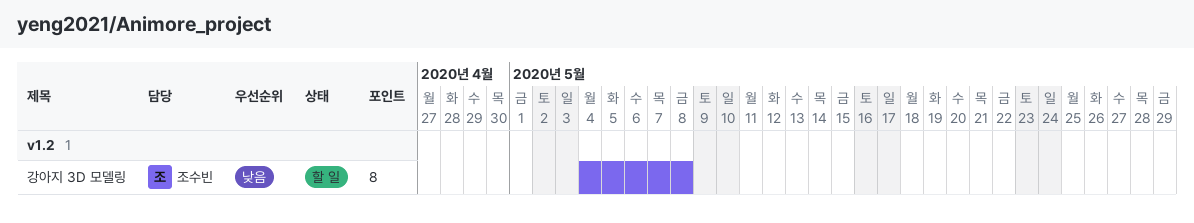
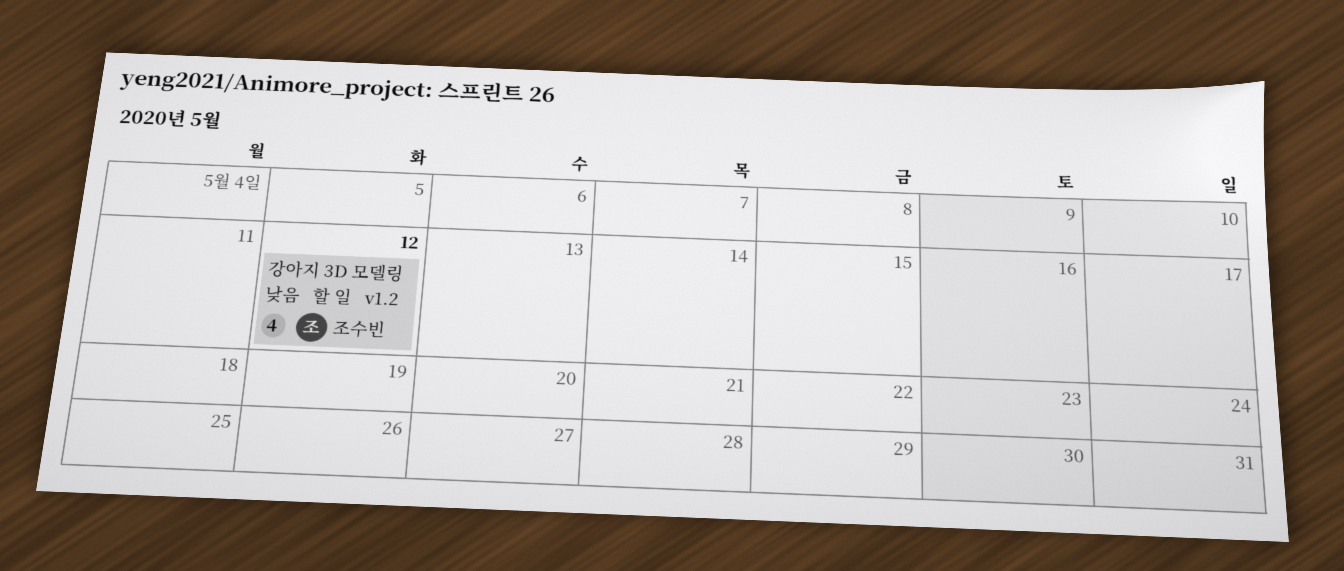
강아지 3D 모델링, estimate: 8 -> 4
강아지 3D 모델링, due: May 8 -> May 12

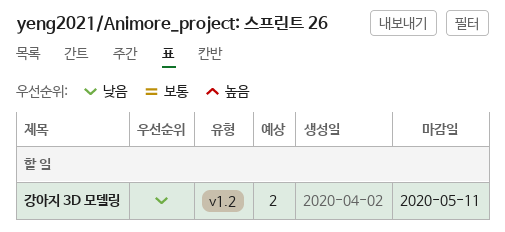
강아지 3D 모델링, estimate: 4 -> 2
강아지 3D 모델링, due: May 12 -> May 11

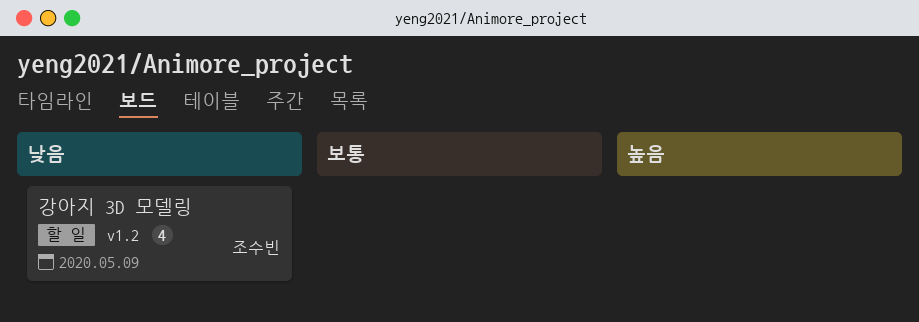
강아지 3D 모델링, estimate: 2 -> 4
강아지 3D 모델링, due: May 11 -> May 9

